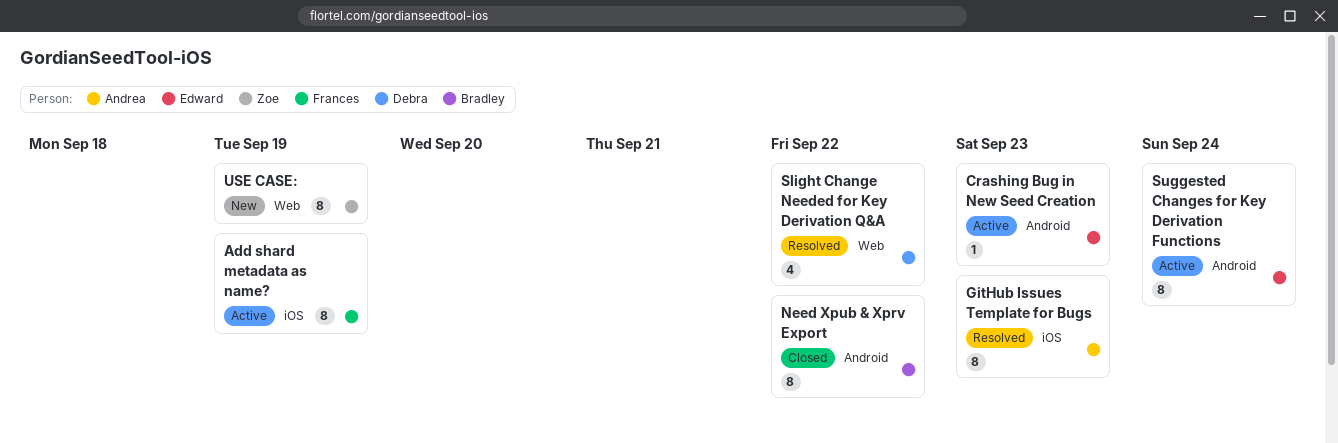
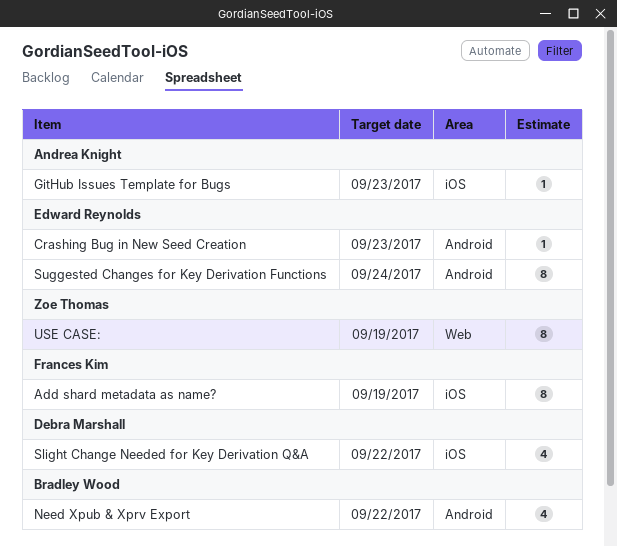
GitHub Issues Template for Bugs, estimate: 8 -> 1
Need Xpub & Xprv Export, estimate: 8 -> 4
Slight Change Needed for Key Derivation Q&A, label: Web -> iOS

